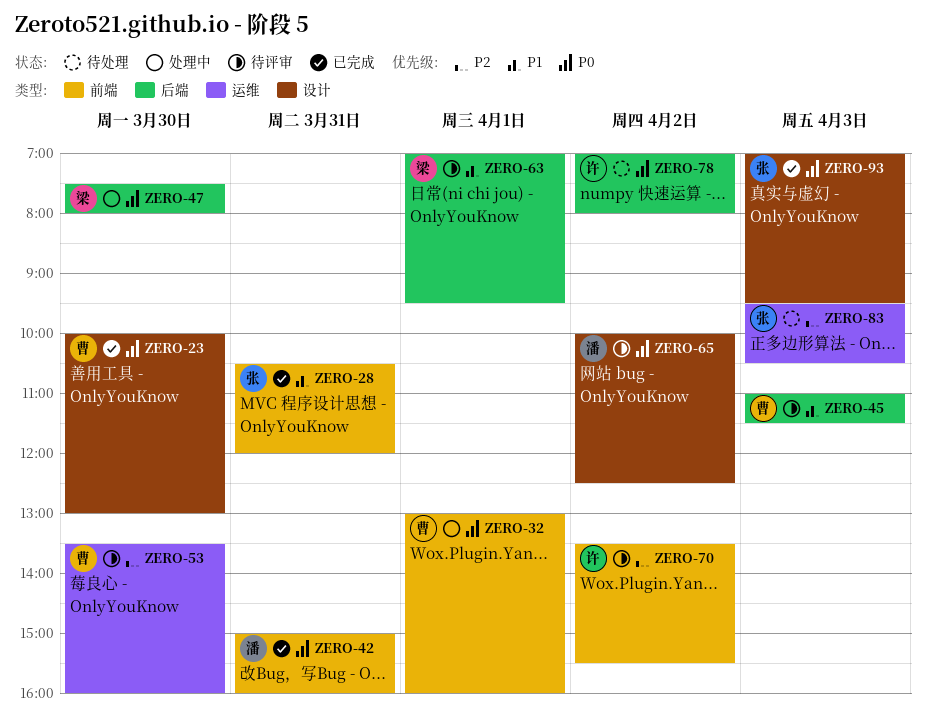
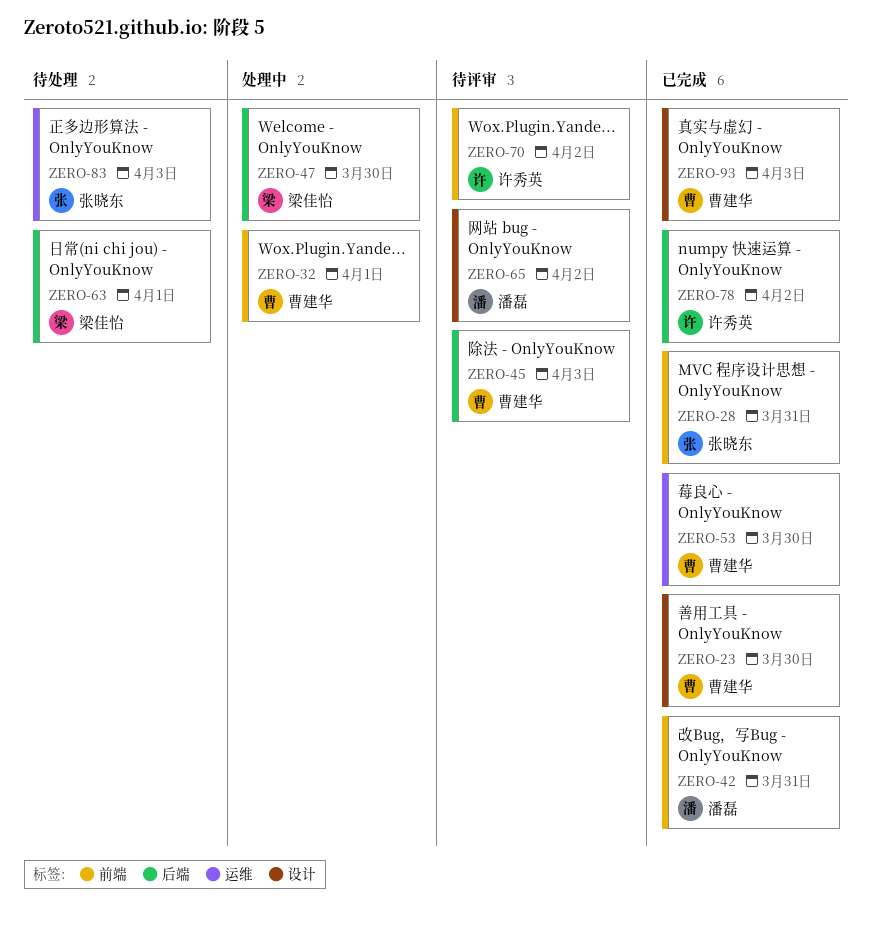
ZERO-53, status: 待评审 -> 已完成
ZERO-63, status: 待评审 -> 待处理
ZERO-78, status: 待处理 -> 已完成
ZERO-93, owner: 张晓东 -> 曹建华

